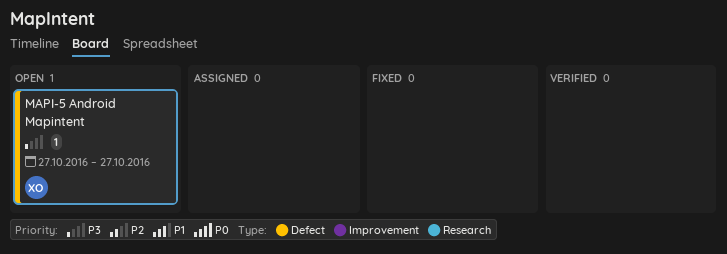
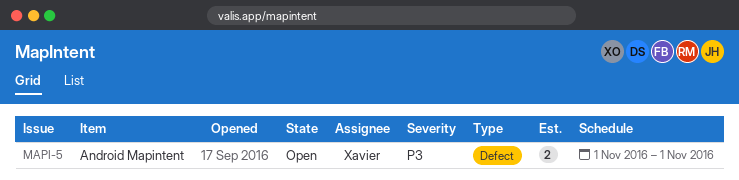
MAPI-5, estimate: 1 -> 2
MAPI-5, start: Oct 27 -> Nov 1
MAPI-5, due: Oct 27 -> Nov 1

